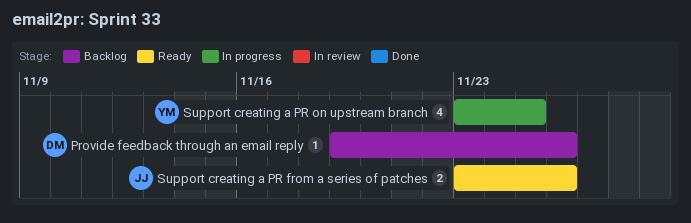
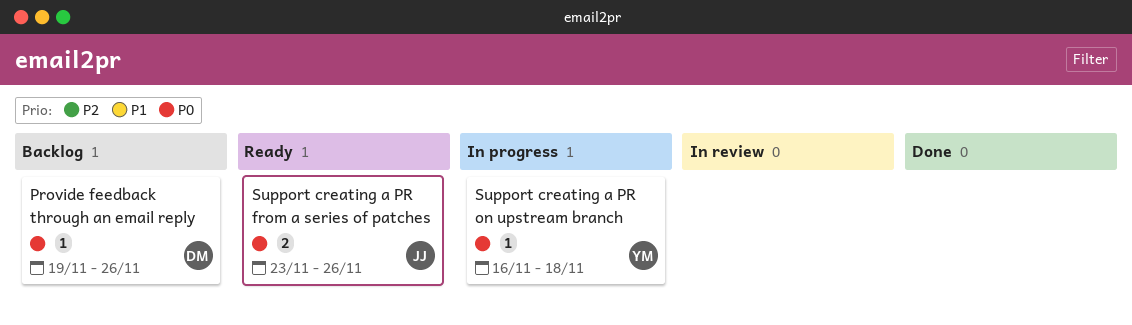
Support creating a PR on upstream branch, estimate: 4 -> 1
Support creating a PR on upstream branch, start: Nov 23 -> Nov 16
Support creating a PR on upstream branch, due: Nov 25 -> Nov 18

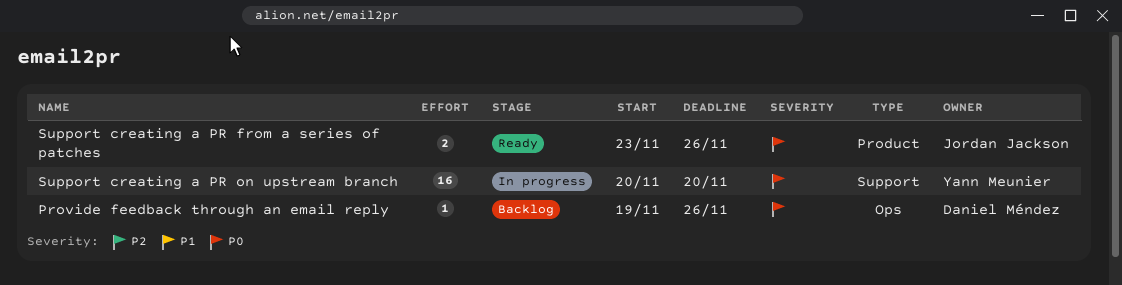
Support creating a PR on upstream branch, estimate: 1 -> 16
Support creating a PR on upstream branch, start: Nov 16 -> Nov 20
Support creating a PR on upstream branch, due: Nov 18 -> Nov 20

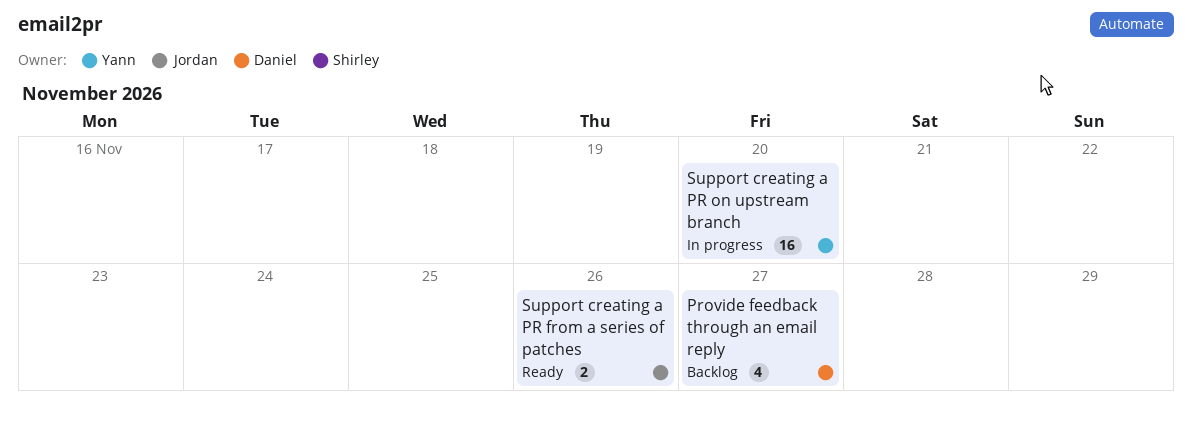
Provide feedback through an email reply, estimate: 1 -> 4
Provide feedback through an email reply, due: Nov 26 -> Nov 27

